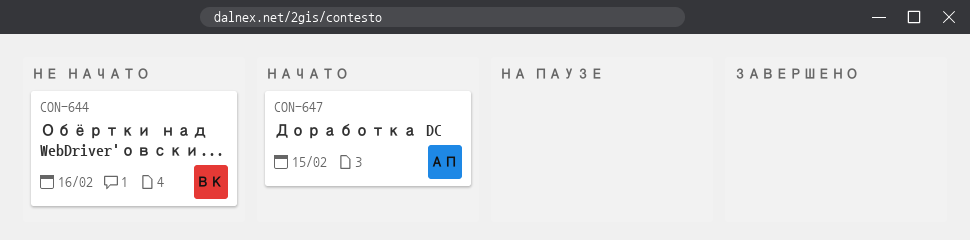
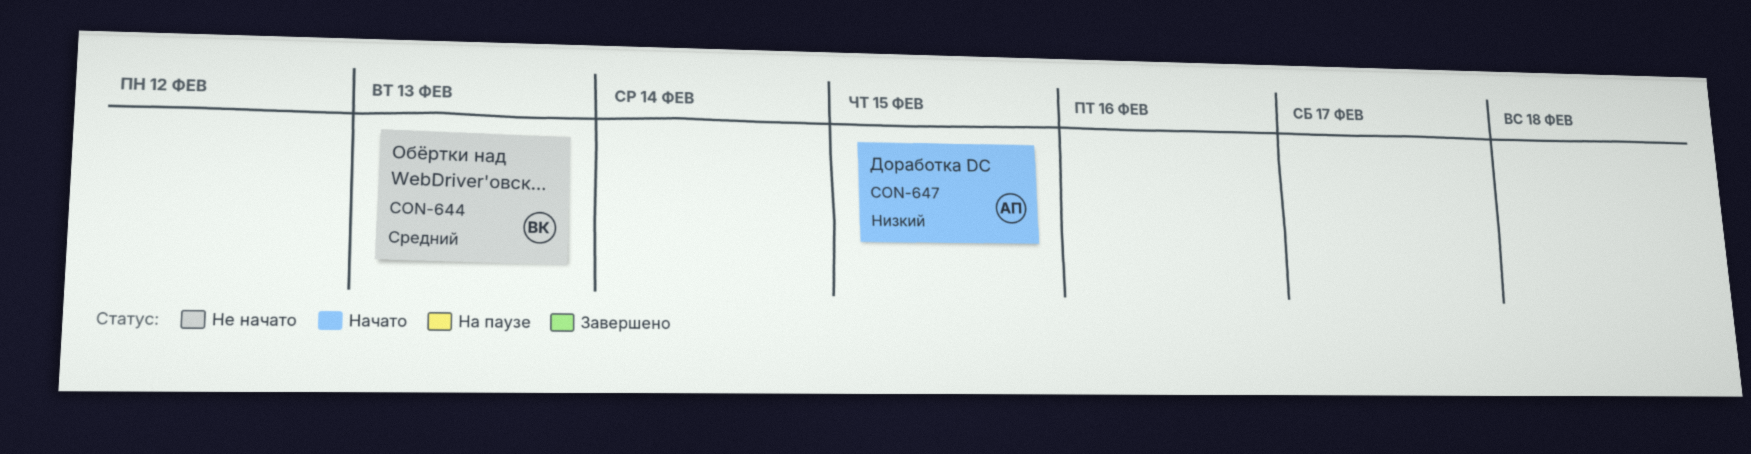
CON-644, due: Feb 16 -> Feb 13

